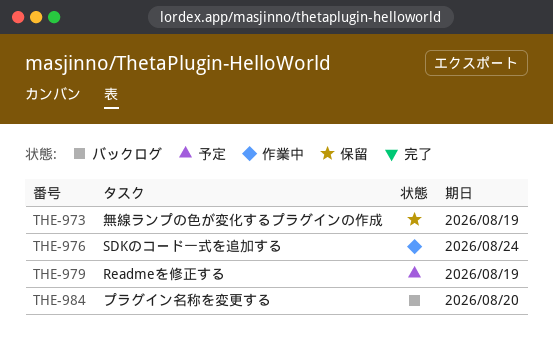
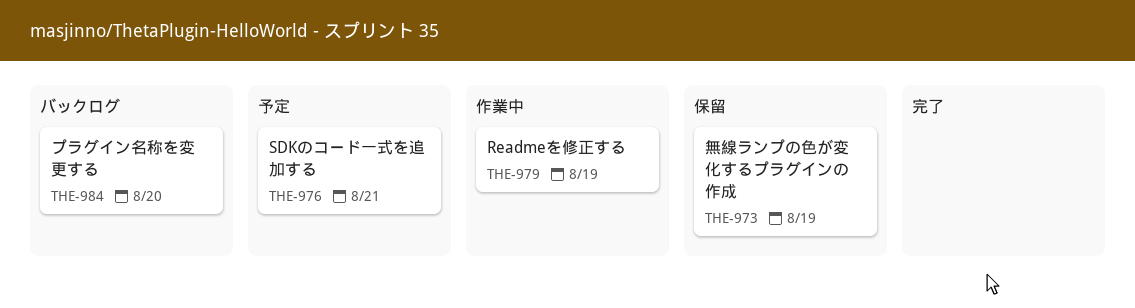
THE-976, status: 作業中 -> 予定
THE-976, due: Aug 24 -> Aug 21
THE-979, status: 予定 -> 作業中

